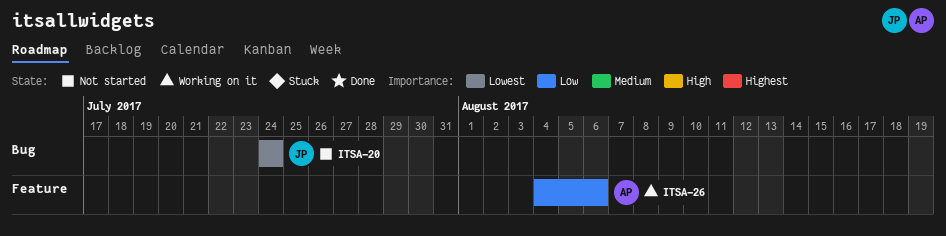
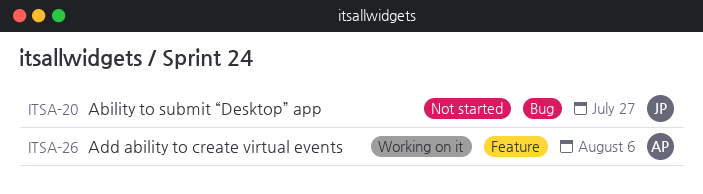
ITSA-20, due: Jul 24 -> Jul 27

